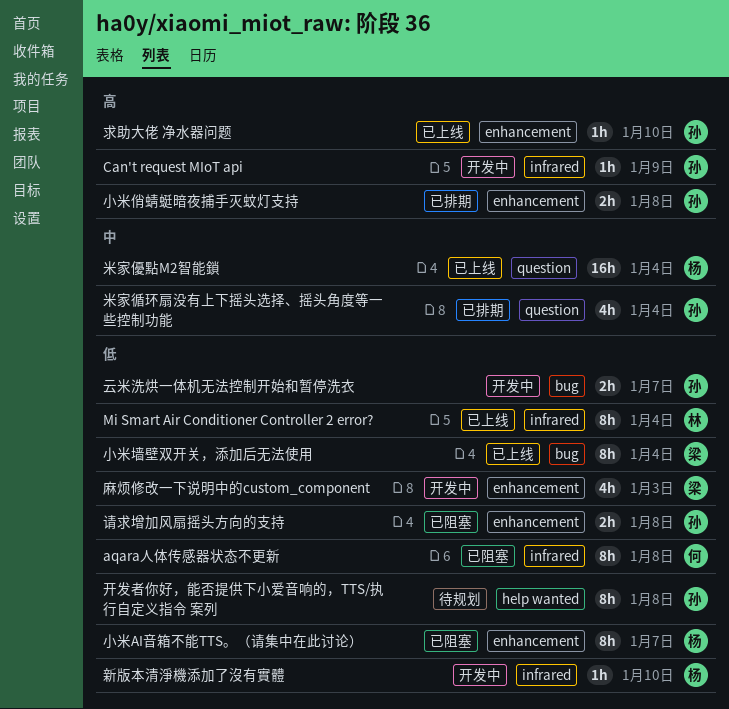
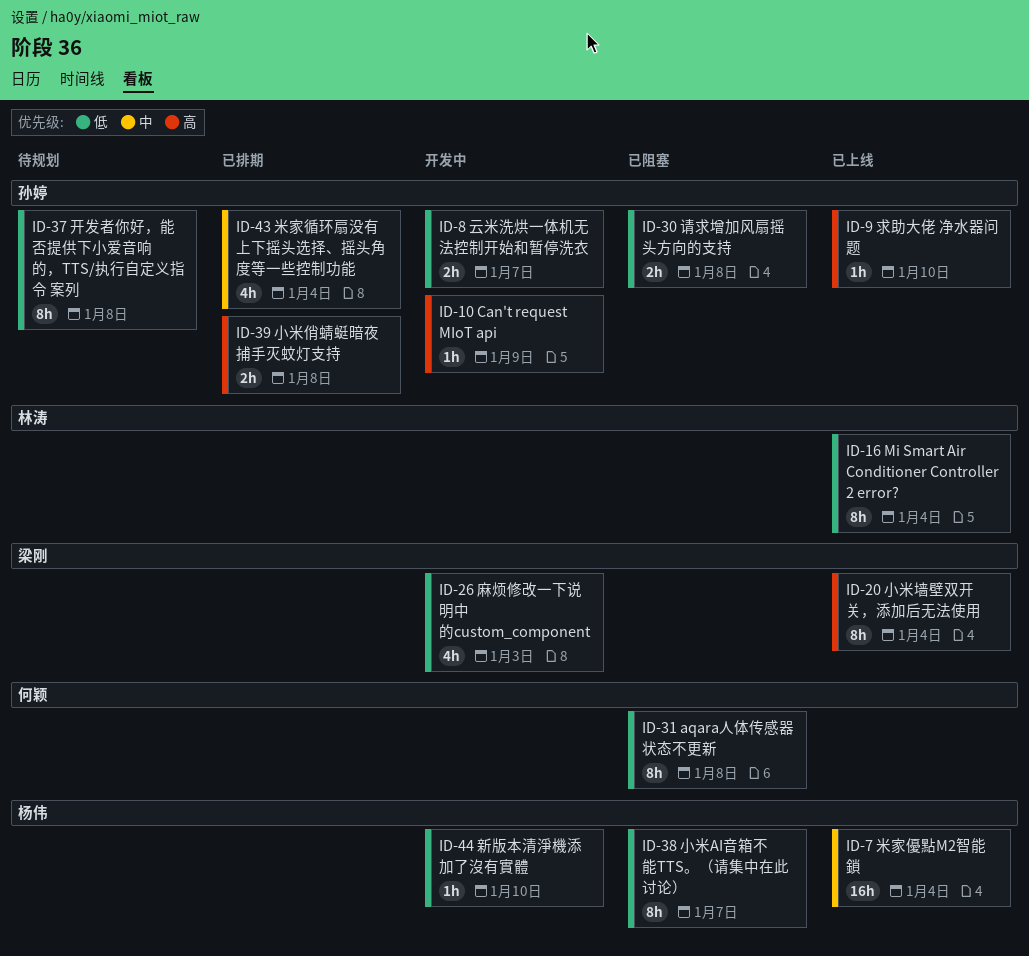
小米墙壁双开关，添加后无法使用, priority: 低 -> 高

